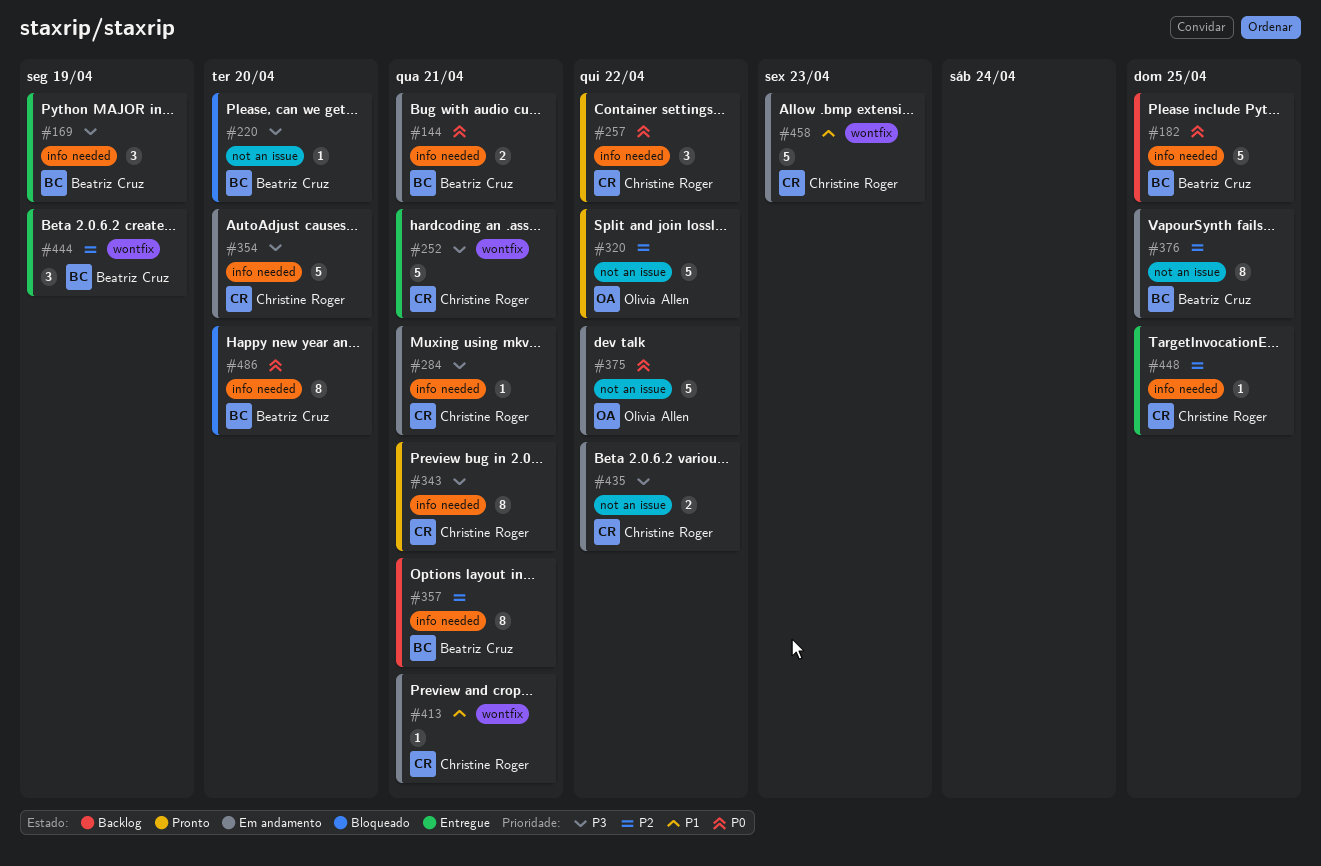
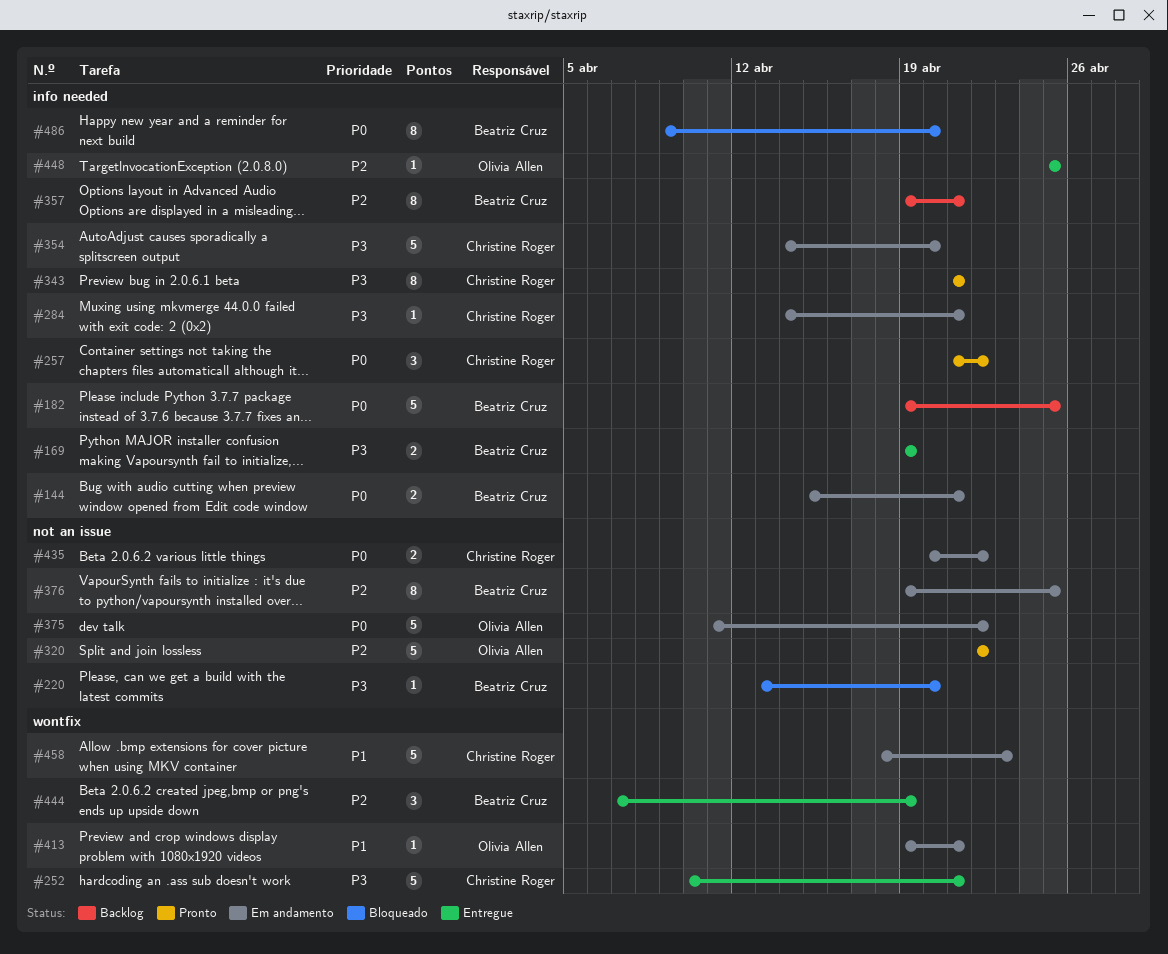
#169, estimate: 3 -> 2
#413, owner: Christine Roger -> Olivia Allen
#435, priority: P3 -> P0
#448, owner: Christine Roger -> Olivia Allen

